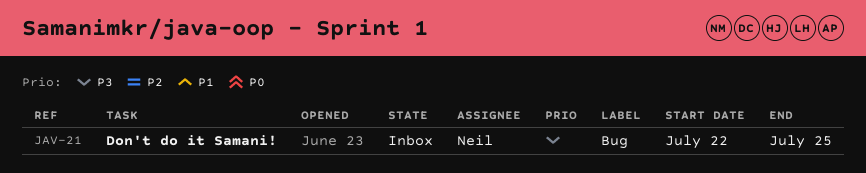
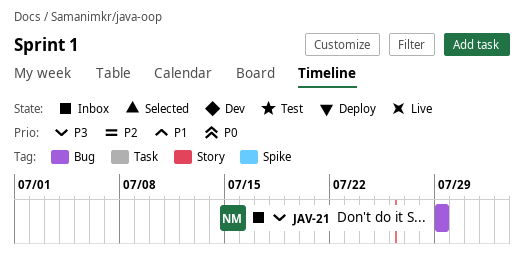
JAV-21, start: Jul 22 -> Jul 29
JAV-21, due: Jul 25 -> Jul 29

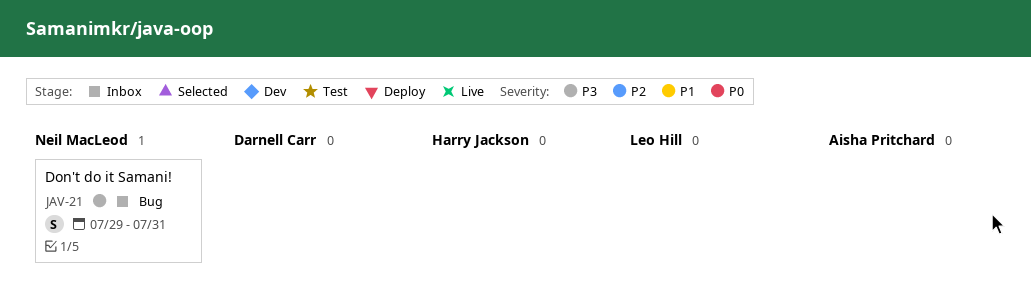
JAV-21, due: Jul 29 -> Jul 31

